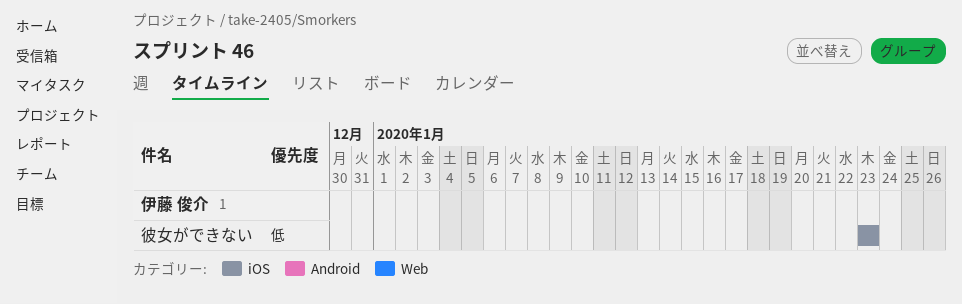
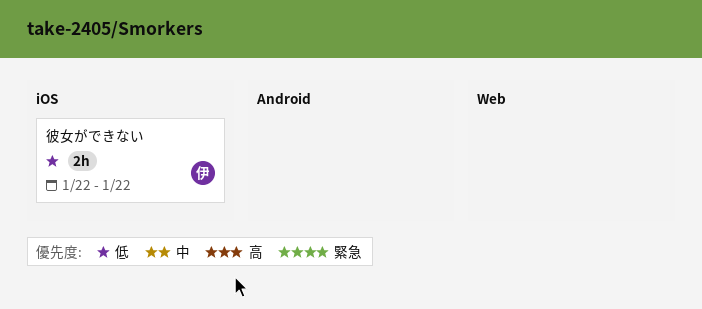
彼女ができない, start: Jan 23 -> Jan 22
彼女ができない, due: Jan 23 -> Jan 22

